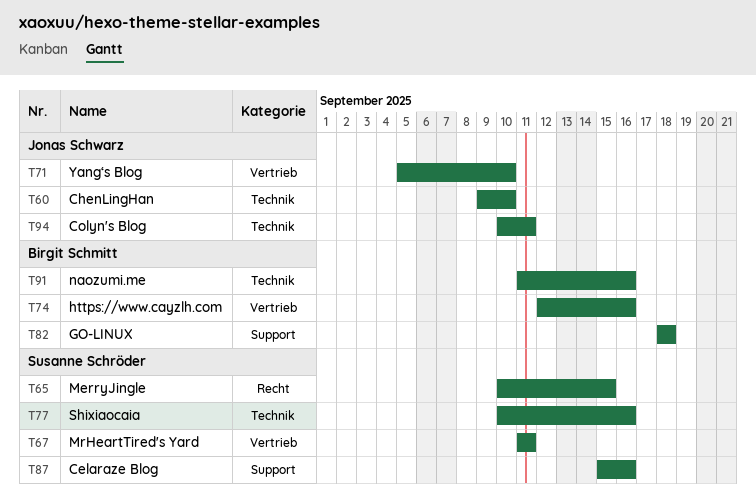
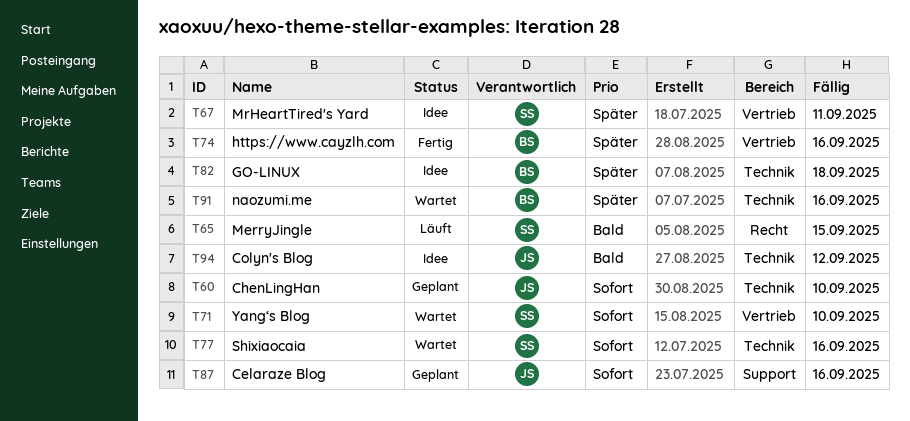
T71, owner: Jonas Schwarz -> Susanne Schröder
T82, label: Support -> Technik
T87, owner: Susanne Schröder -> Jonas Schwarz
T94, due: Sep 11 -> Sep 12

